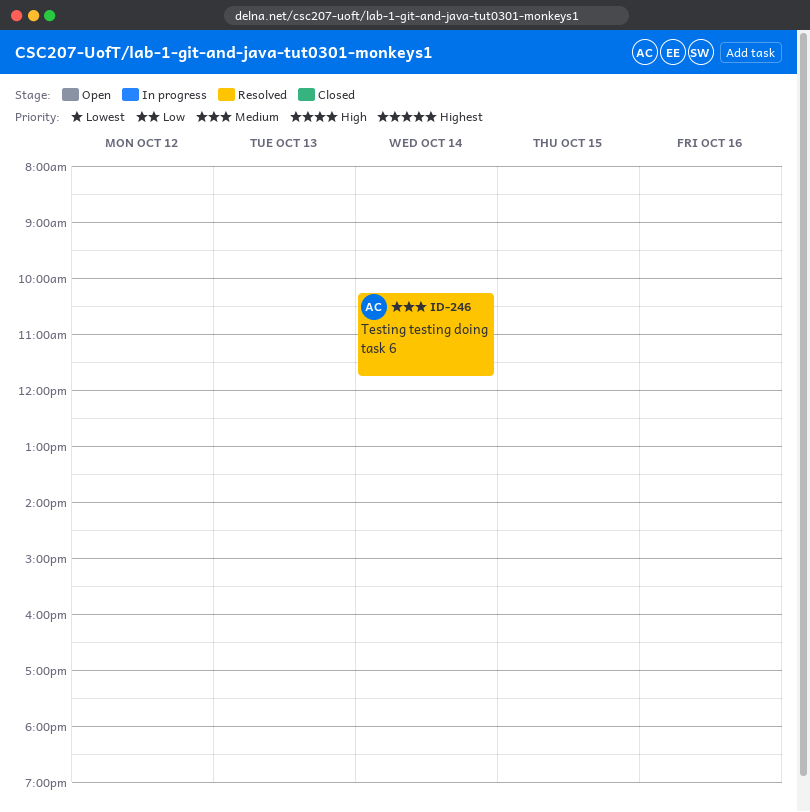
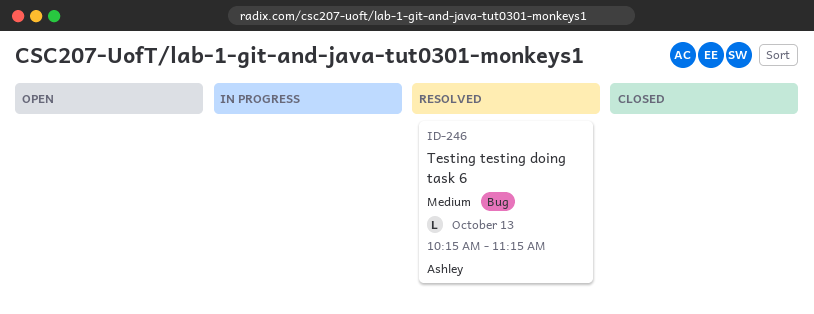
ID-246, day: Oct 14 -> Oct 13
ID-246, ends: 11:45 -> 11:15

